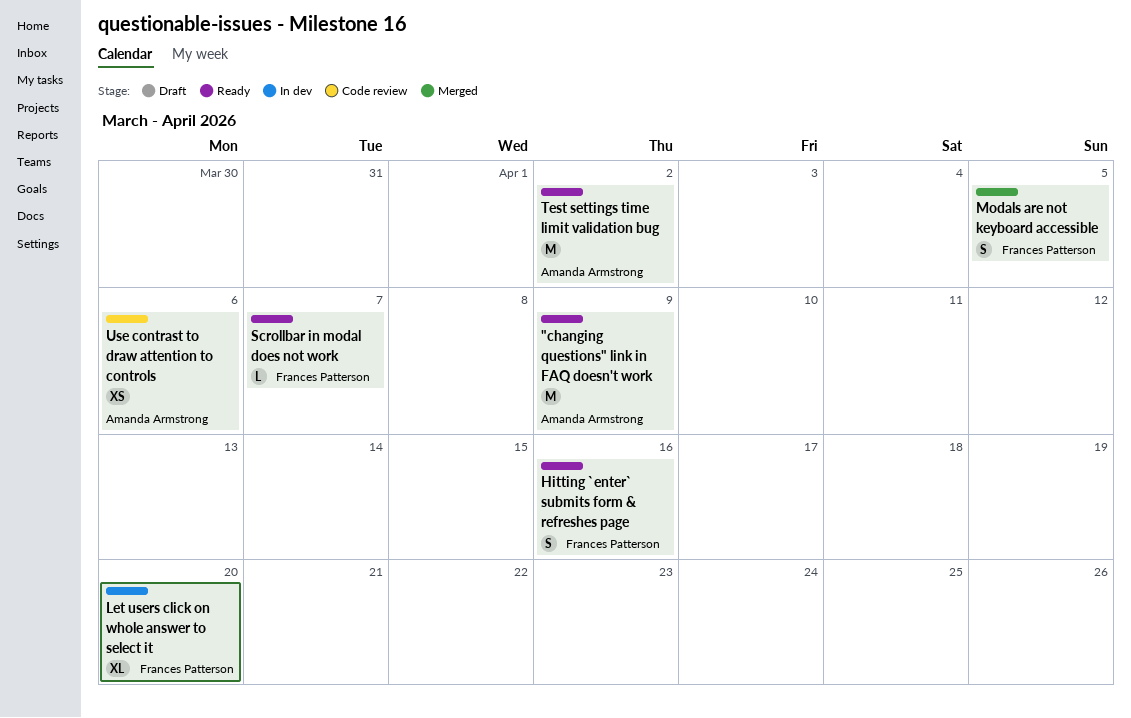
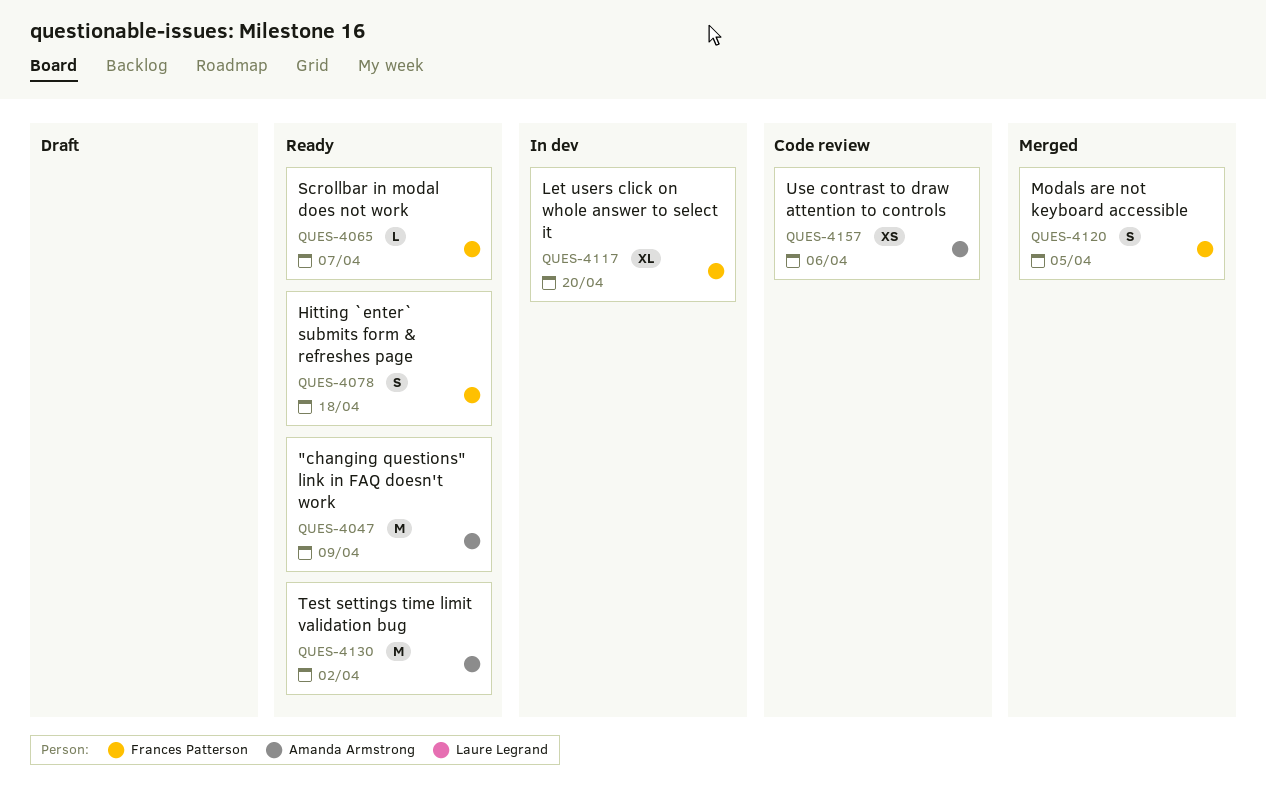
Hitting `enter` submits form & refreshes page, due: Apr 16 -> Apr 18

